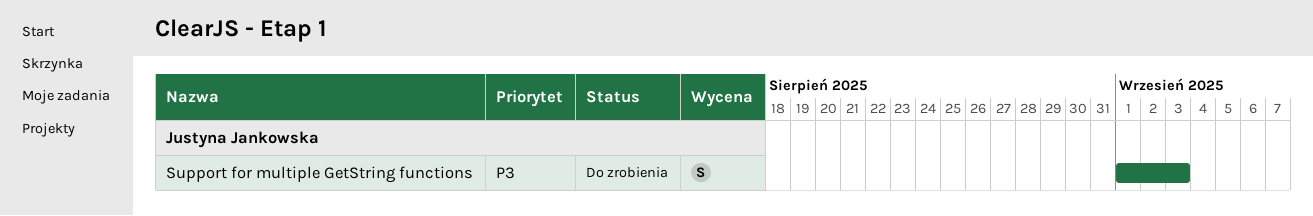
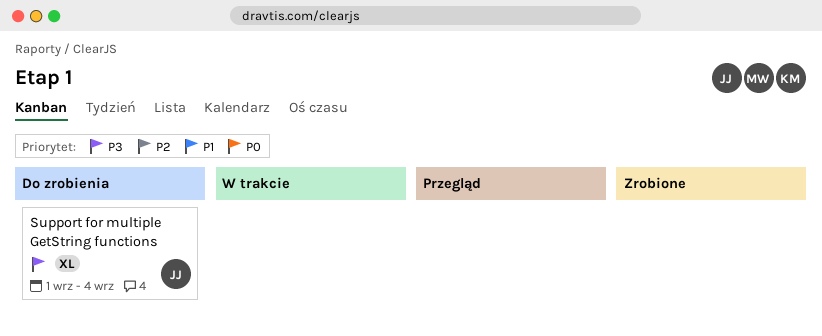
Support for multiple GetString functions, estimate: S -> XL
Support for multiple GetString functions, due: Sep 3 -> Sep 4

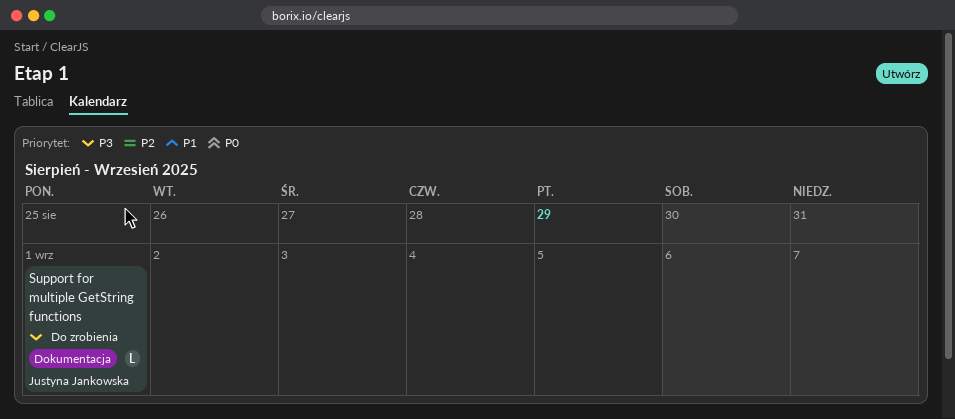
Support for multiple GetString functions, estimate: XL -> L
Support for multiple GetString functions, due: Sep 4 -> Sep 1

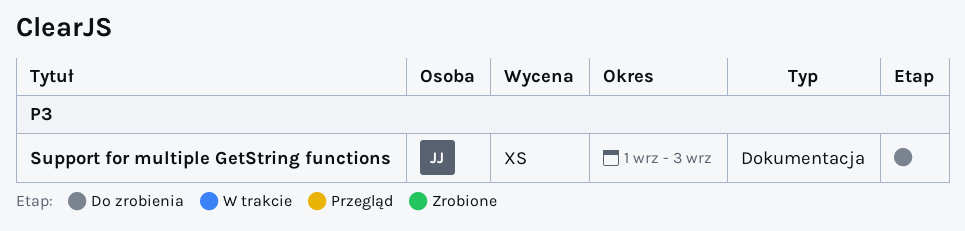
Support for multiple GetString functions, estimate: L -> XS
Support for multiple GetString functions, due: Sep 1 -> Sep 3

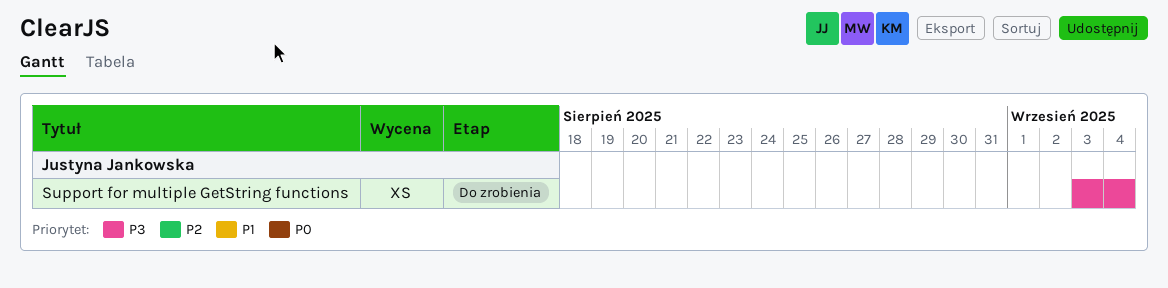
Support for multiple GetString functions, start: Sep 1 -> Sep 3
Support for multiple GetString functions, due: Sep 3 -> Sep 4

